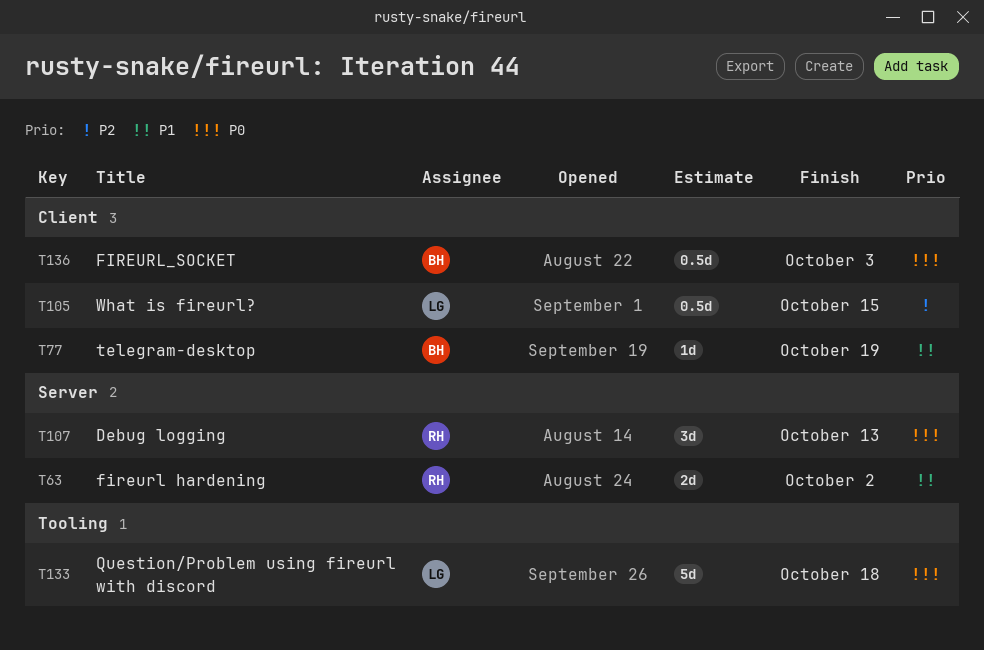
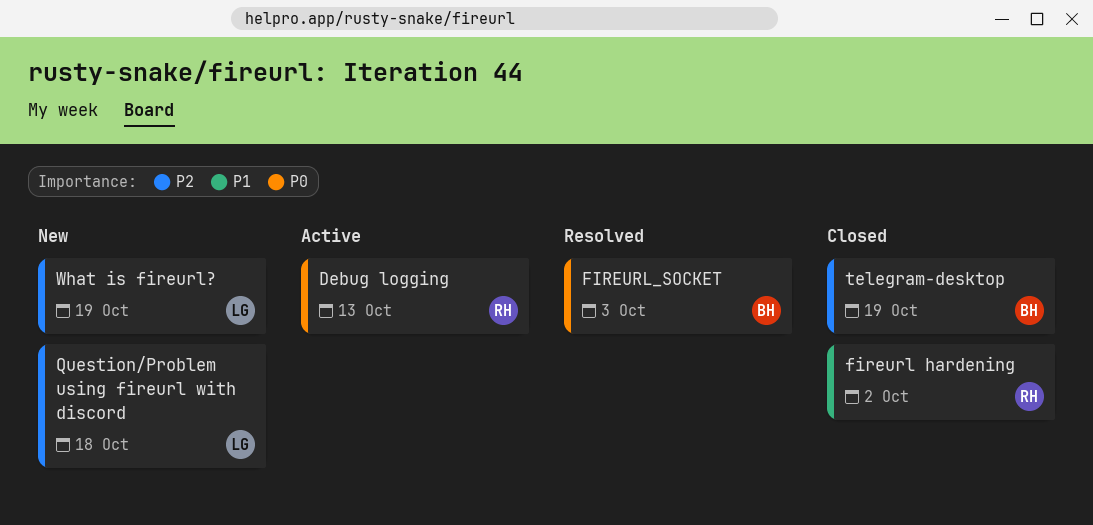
Question/Problem using fireurl with discord, priority: P0 -> P2
telegram-desktop, priority: P1 -> P2
What is fireurl?, due: Oct 15 -> Oct 19

